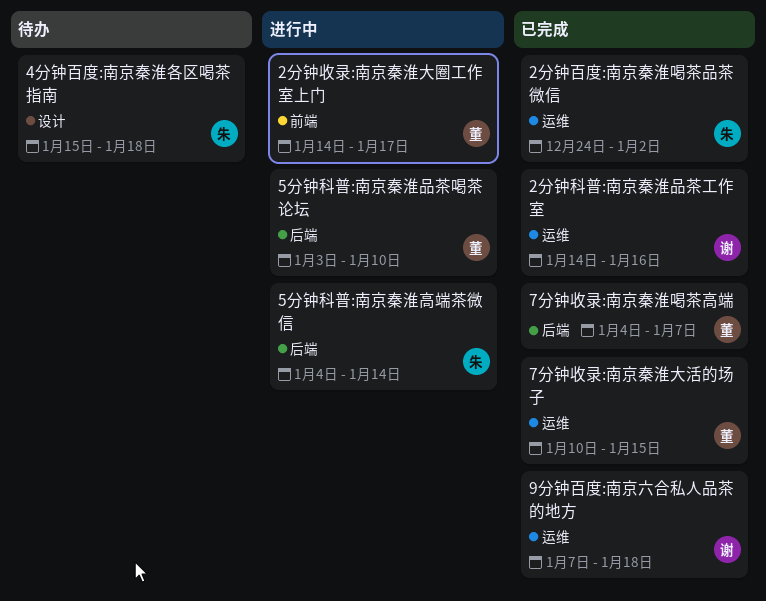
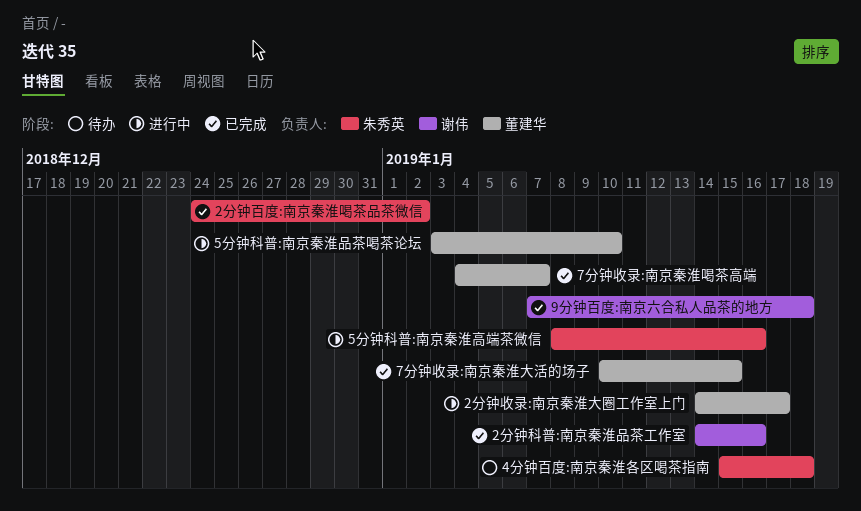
5分钟科普:南京秦淮高端茶微信, start: Jan 4 -> Jan 8
5分钟科普:南京秦淮高端茶微信, due: Jan 14 -> Jan 16

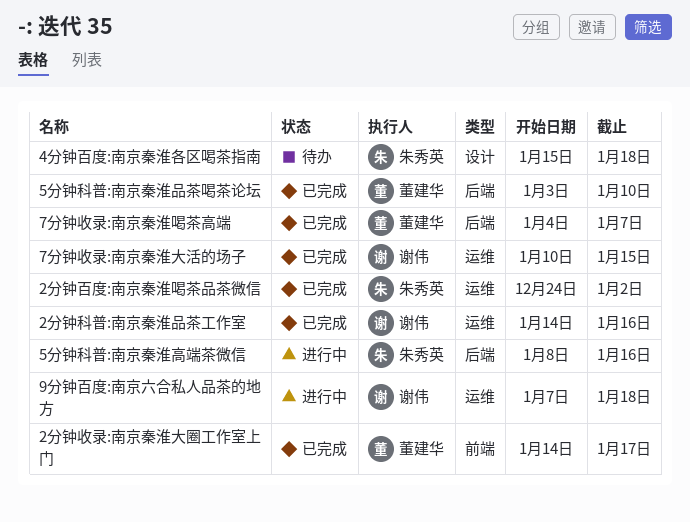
2分钟收录:南京秦淮大圈工作室上门, status: 进行中 -> 已完成
5分钟科普:南京秦淮品茶喝茶论坛, status: 进行中 -> 已完成
7分钟收录:南京秦淮大活的场子, owner: 董建华 -> 谢伟
9分钟百度:南京六合私人品茶的地方, status: 已完成 -> 进行中

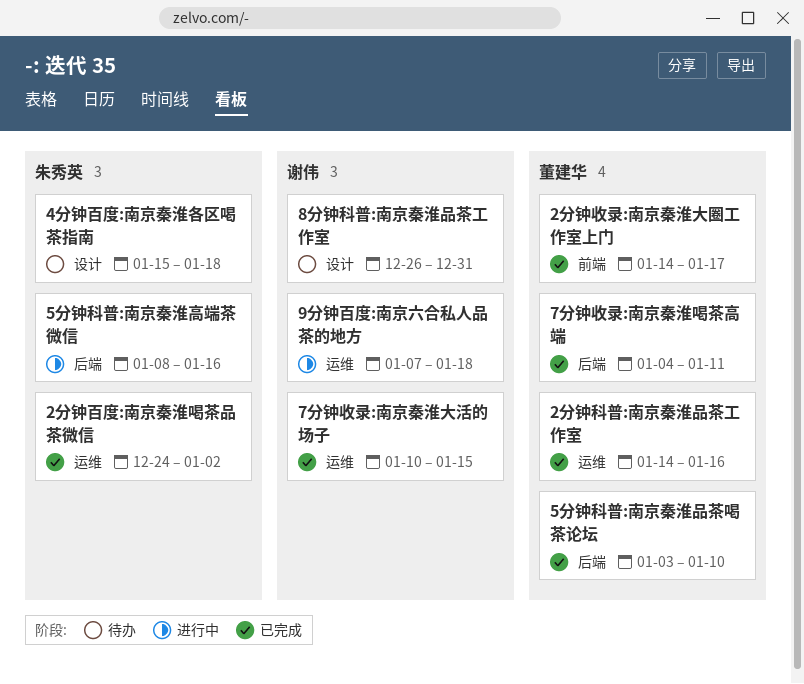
2分钟科普:南京秦淮品茶工作室, owner: 谢伟 -> 董建华
7分钟收录:南京秦淮喝茶高端, due: Jan 7 -> Jan 11
8分钟科普:南京秦淮品茶工作室: none -> present

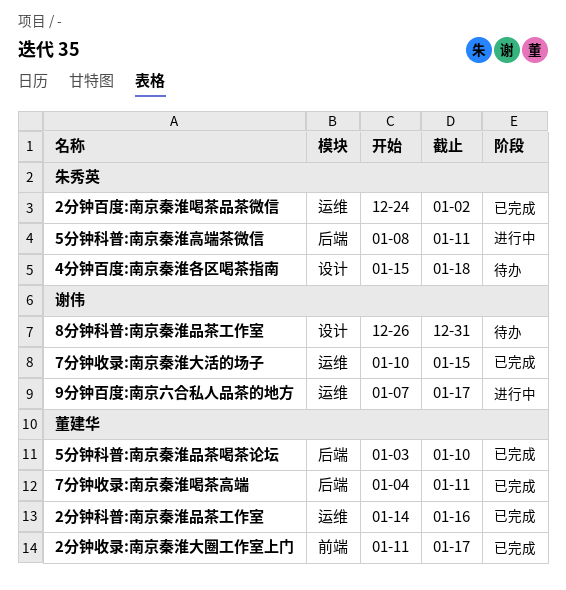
2分钟收录:南京秦淮大圈工作室上门, start: Jan 14 -> Jan 11
5分钟科普:南京秦淮高端茶微信, due: Jan 16 -> Jan 11
9分钟百度:南京六合私人品茶的地方, due: Jan 18 -> Jan 17

